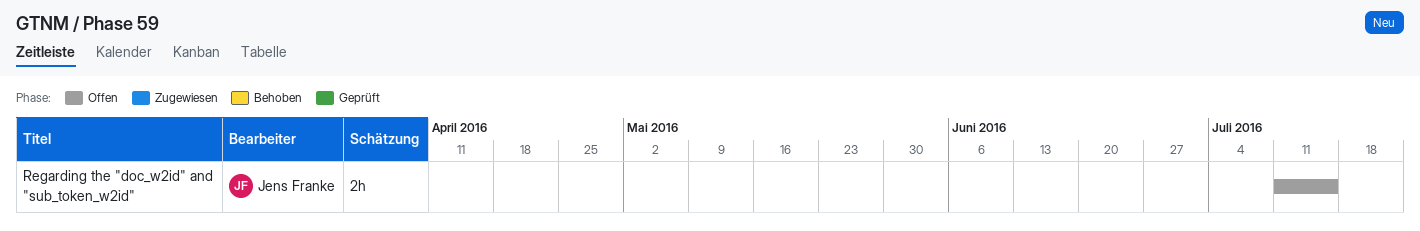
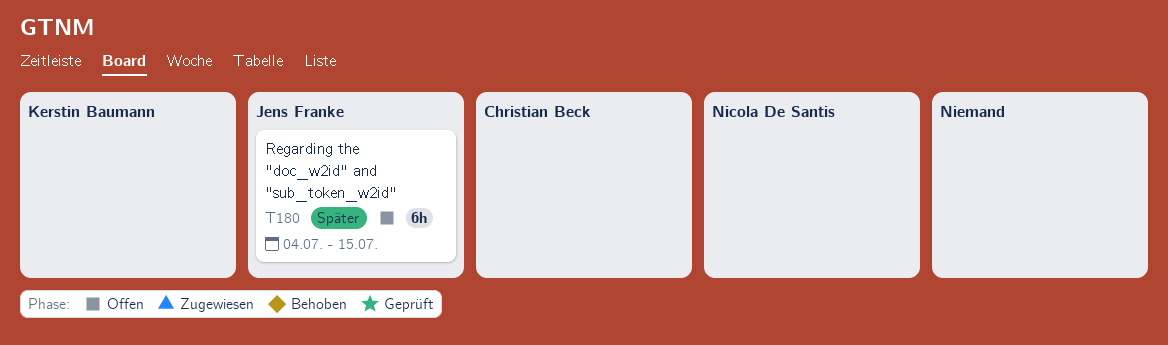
Regarding the "doc_w2id" and "sub_token_w2id", estimate: 2h -> 6h
Regarding the "doc_w2id" and "sub_token_w2id", start: Jul 11 -> Jul 4

